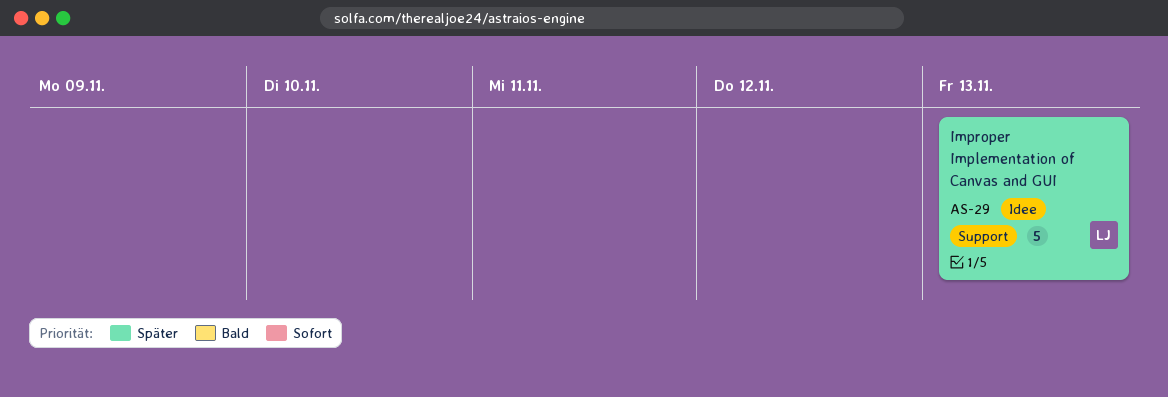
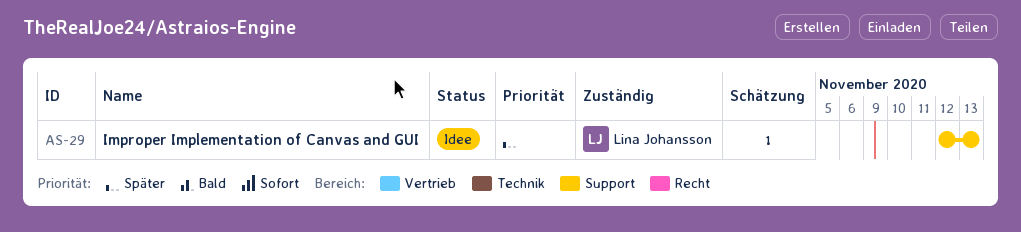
AS-29, estimate: 5 -> 1

